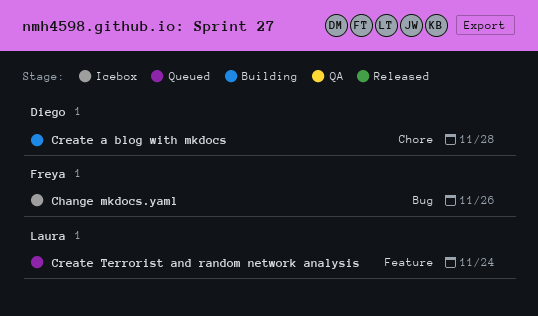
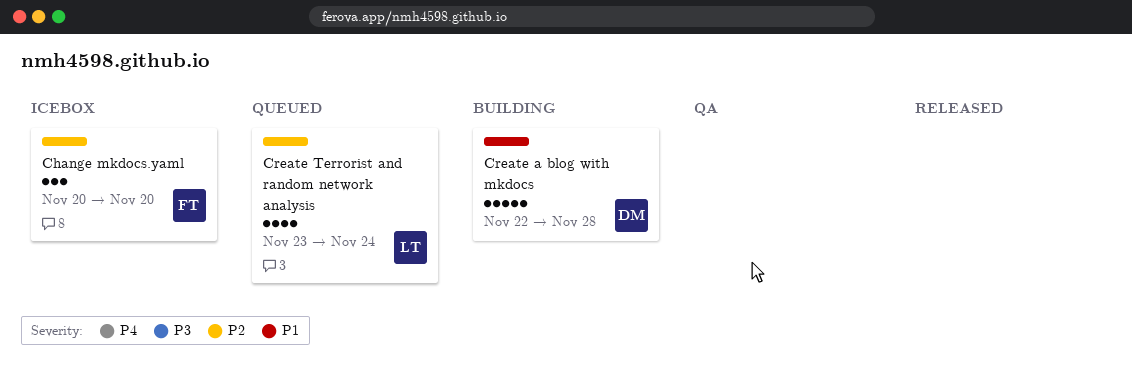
Change mkdocs.yaml, due: Nov 26 -> Nov 20

